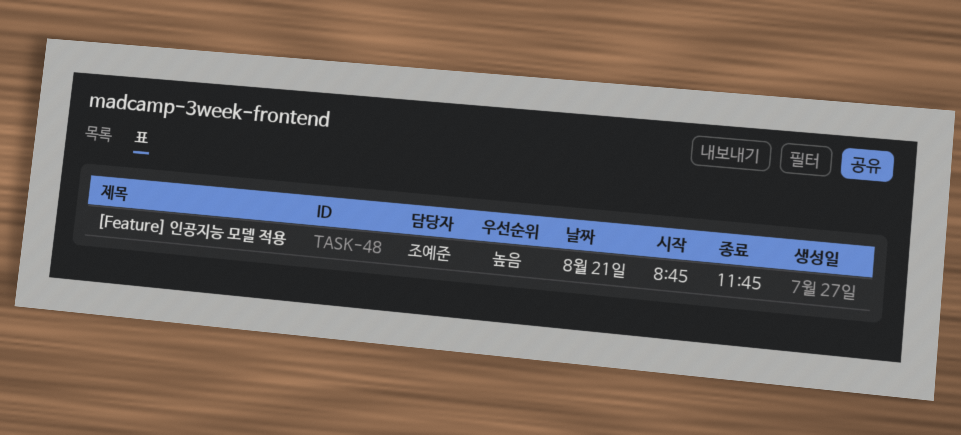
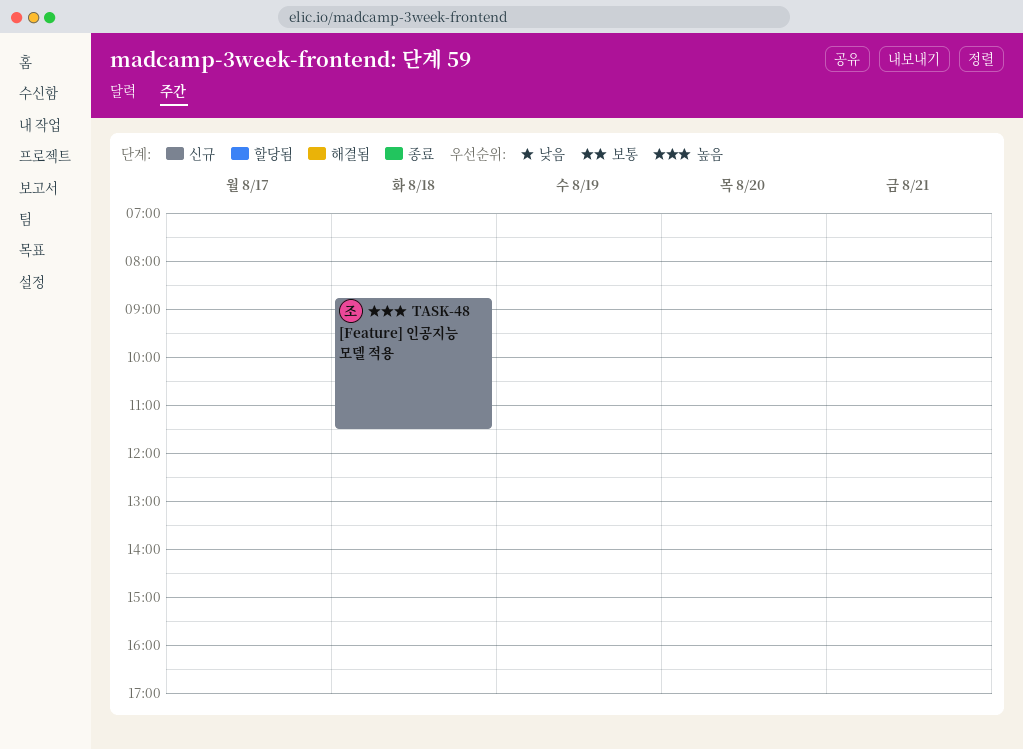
TASK-48, day: Aug 21 -> Aug 18
TASK-48, ends: 11:45 -> 11:30

